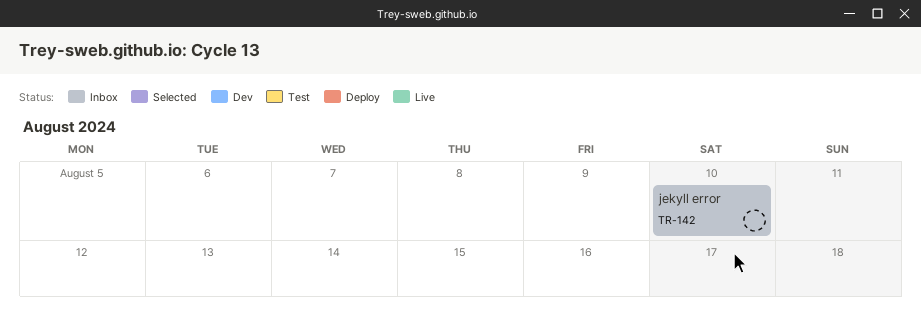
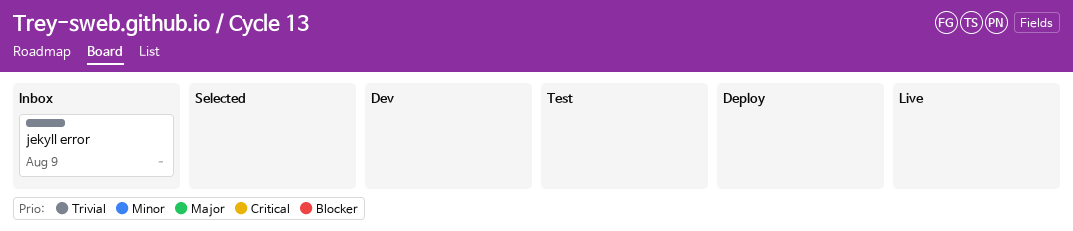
jekyll error, due: Aug 10 -> Aug 9

